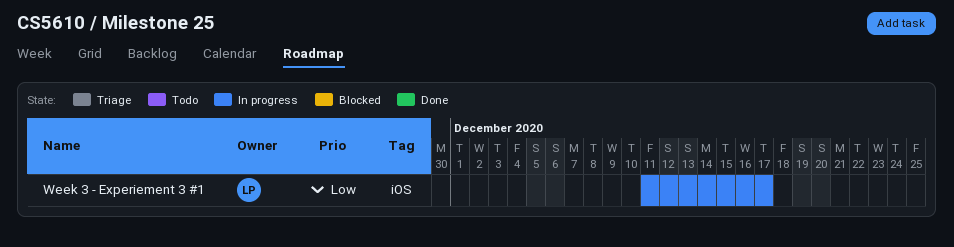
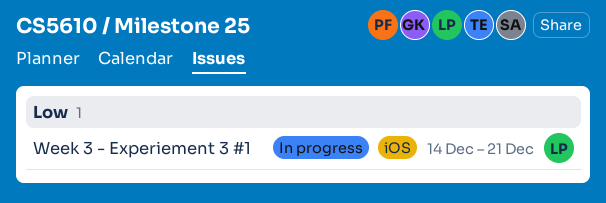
Week 3 - Experiement 3 #1, start: Dec 11 -> Dec 14
Week 3 - Experiement 3 #1, due: Dec 17 -> Dec 21

